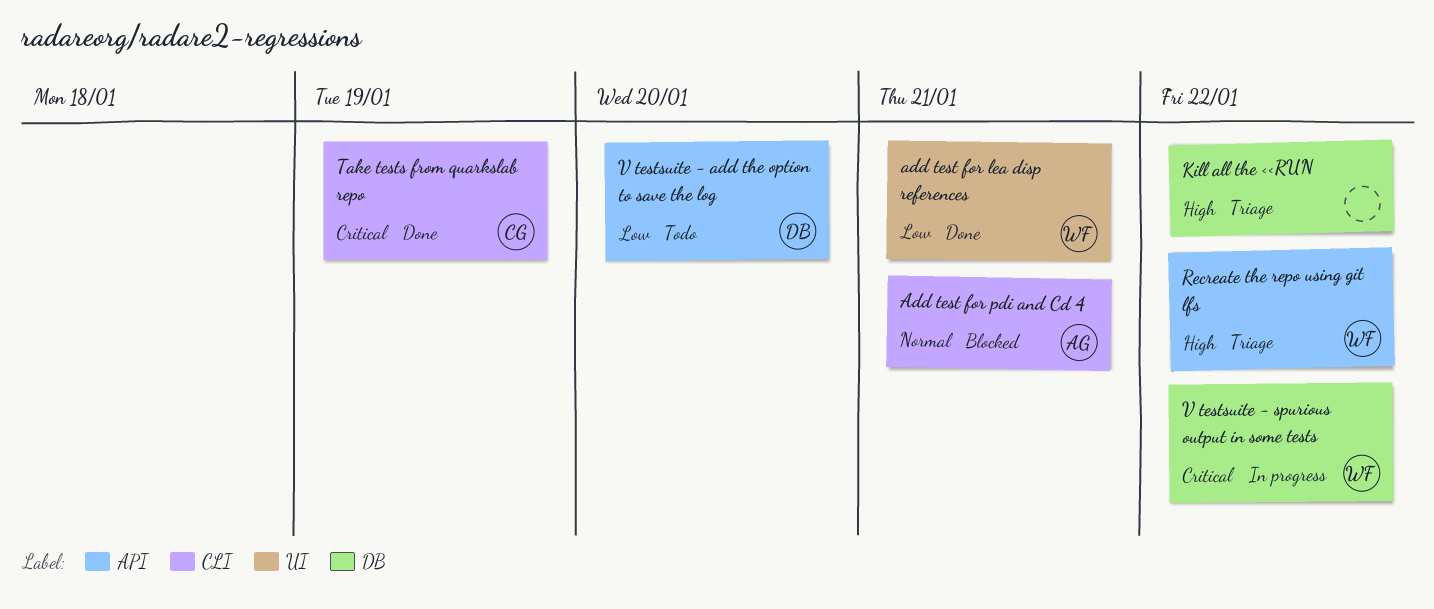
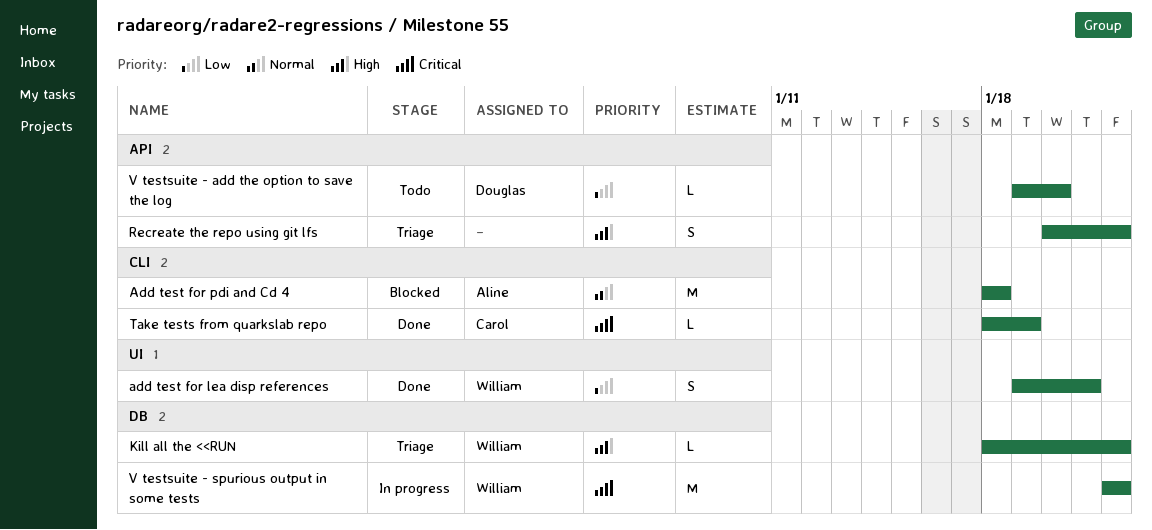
Add test for pdi and Cd 4, due: Jan 21 -> Jan 18
Kill all the <<RUN, owner: none -> William
Recreate the repo using git lfs, owner: William -> none

